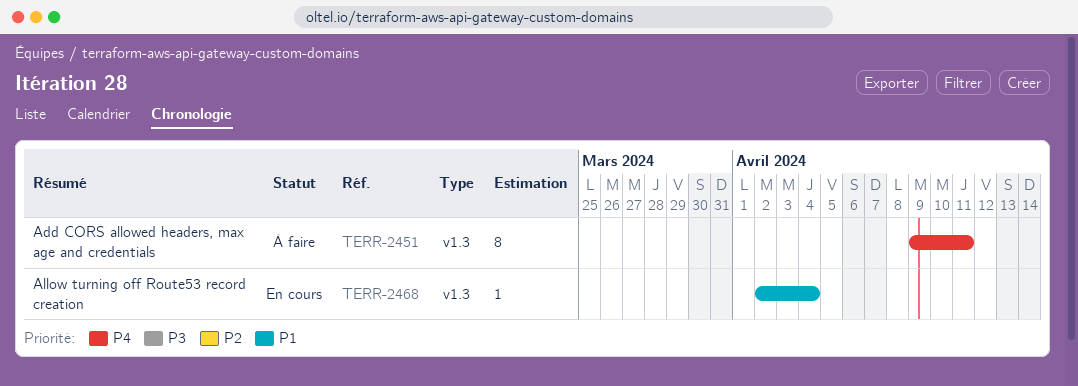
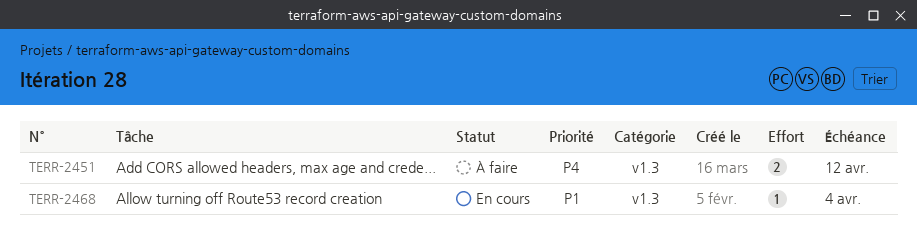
TERR-2451, estimate: 8 -> 2
TERR-2451, due: Apr 11 -> Apr 12

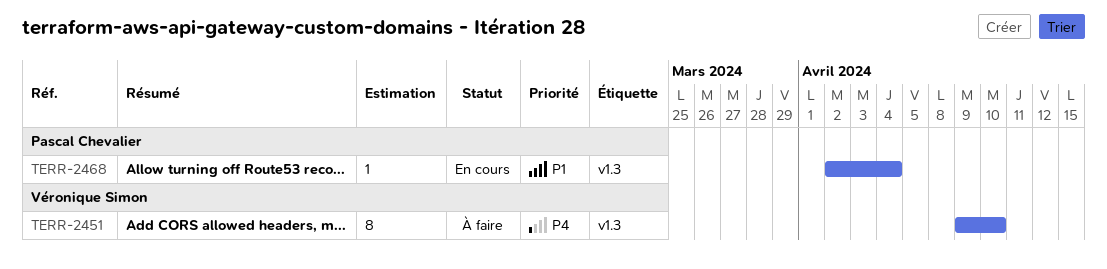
TERR-2451, estimate: 2 -> 8
TERR-2451, due: Apr 12 -> Apr 10

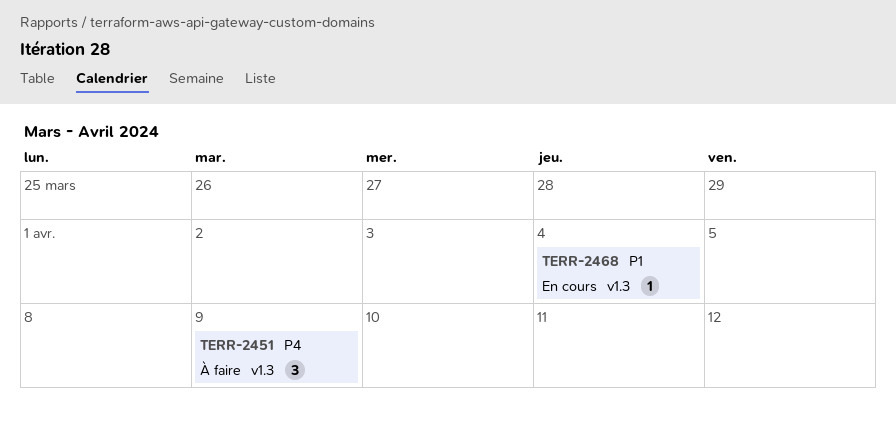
TERR-2451, estimate: 8 -> 3
TERR-2451, due: Apr 10 -> Apr 9

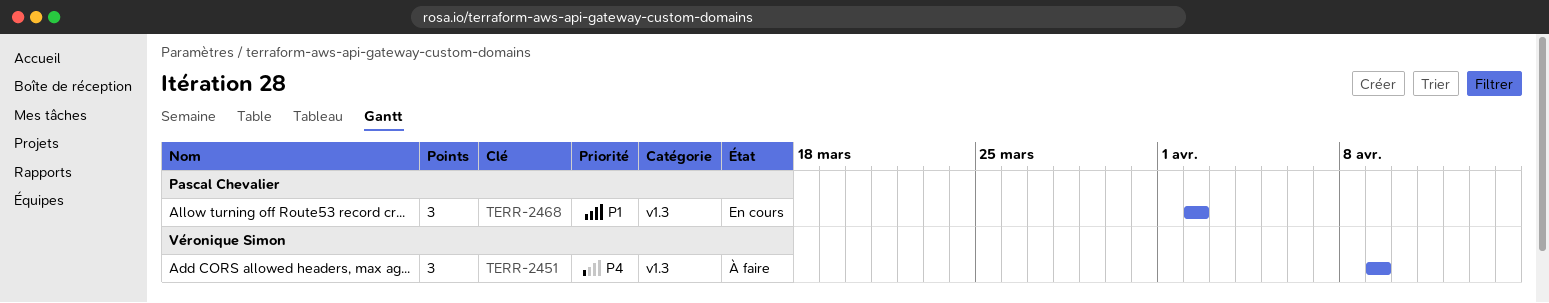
TERR-2468, estimate: 1 -> 3
TERR-2468, due: Apr 4 -> Apr 2

